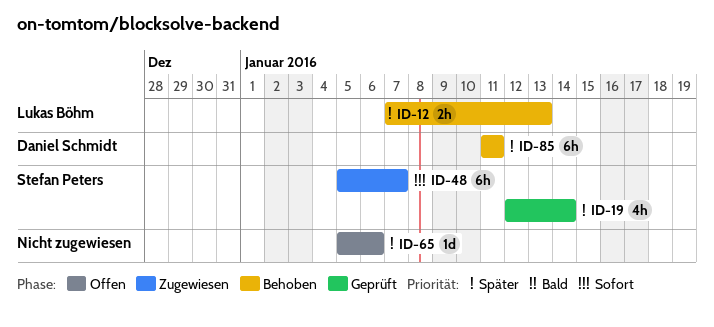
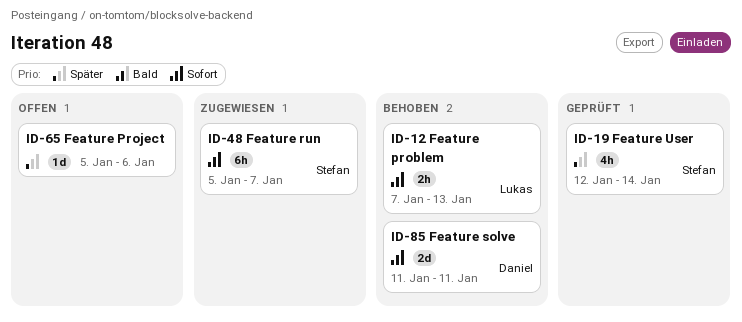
ID-12, priority: Später -> Sofort
ID-85, priority: Später -> Sofort
ID-85, estimate: 6h -> 2d

